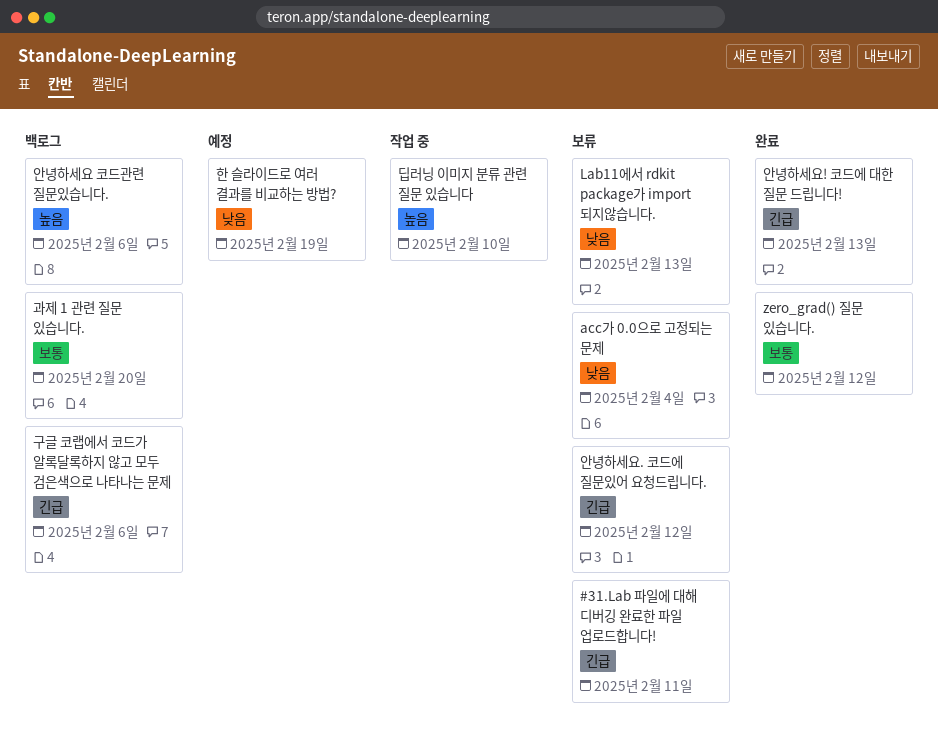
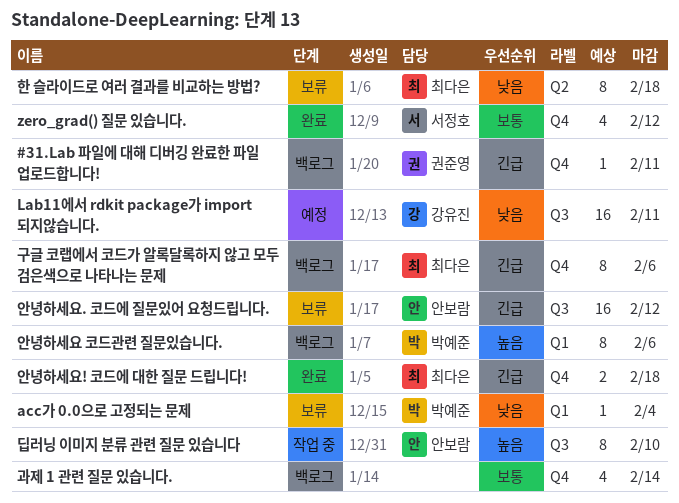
#31.Lab 파일에 대해 디버깅 완료한 파일 업로드합니다!, status: 보류 -> 백로그
Lab11에서 rdkit package가 import 되지않습니다., status: 보류 -> 예정
Lab11에서 rdkit package가 import 되지않습니다., due: Feb 13 -> Feb 11
과제 1 관련 질문 있습니다., due: Feb 20 -> Feb 14
안녕하세요! 코드에 대한 질문 드립니다!, due: Feb 13 -> Feb 18
한 슬라이드로 여러 결과를 비교하는 방법?, status: 예정 -> 보류
한 슬라이드로 여러 결과를 비교하는 방법?, due: Feb 19 -> Feb 18

